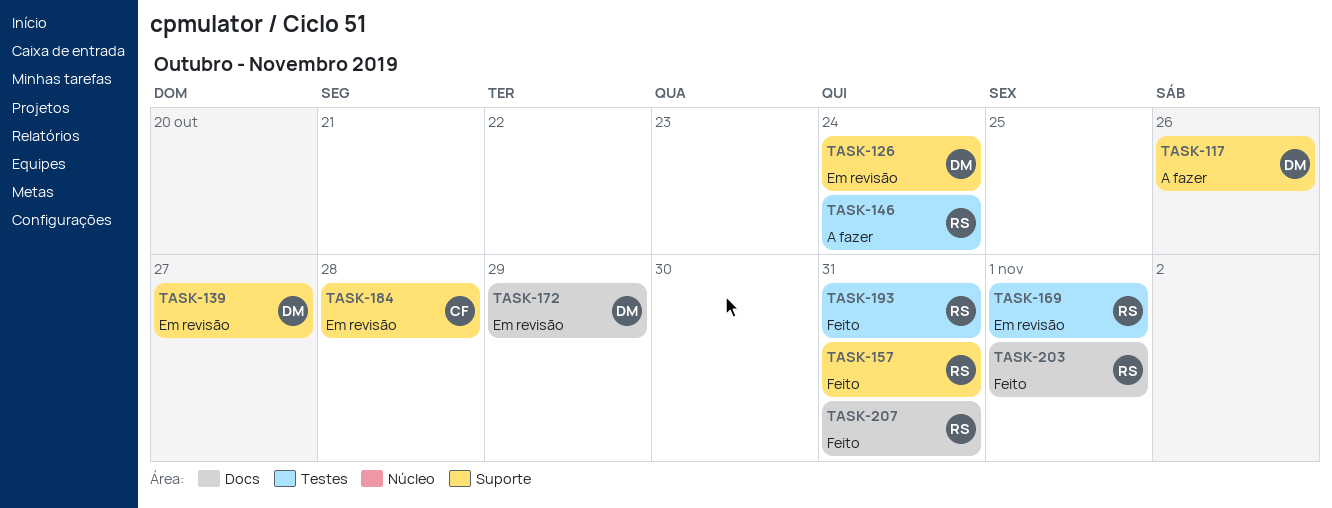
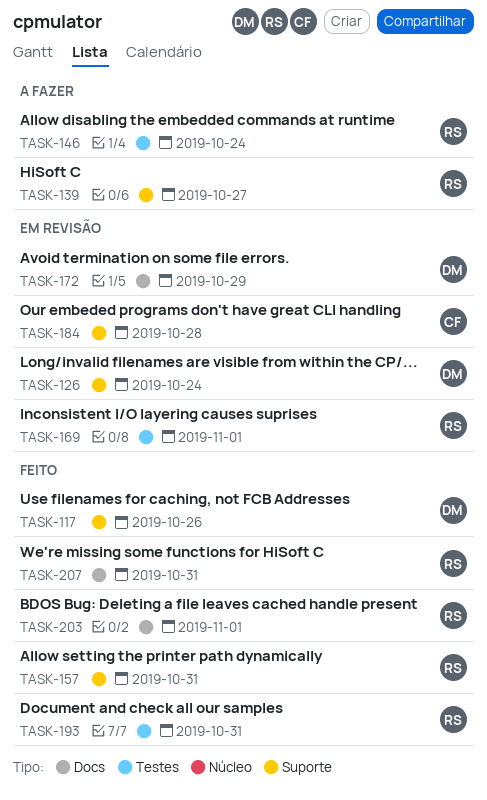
TASK-117, status: A fazer -> Feito
TASK-139, status: Em revisão -> A fazer
TASK-139, owner: DM -> RS

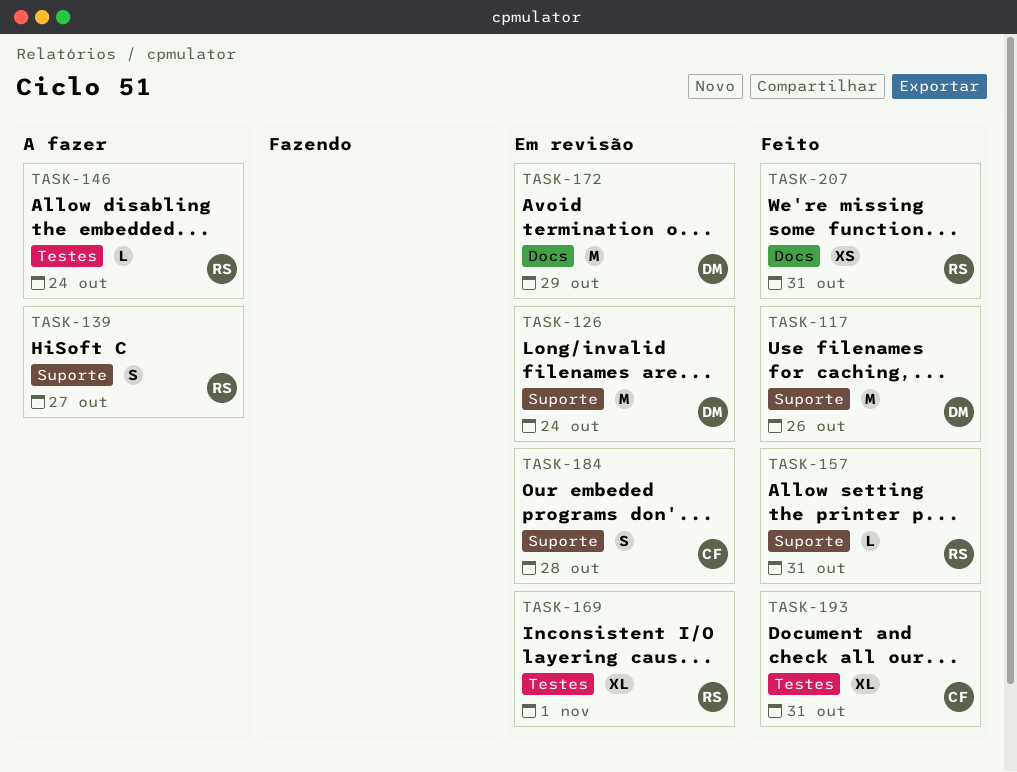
TASK-193, owner: RS -> CF
TASK-203: present -> none

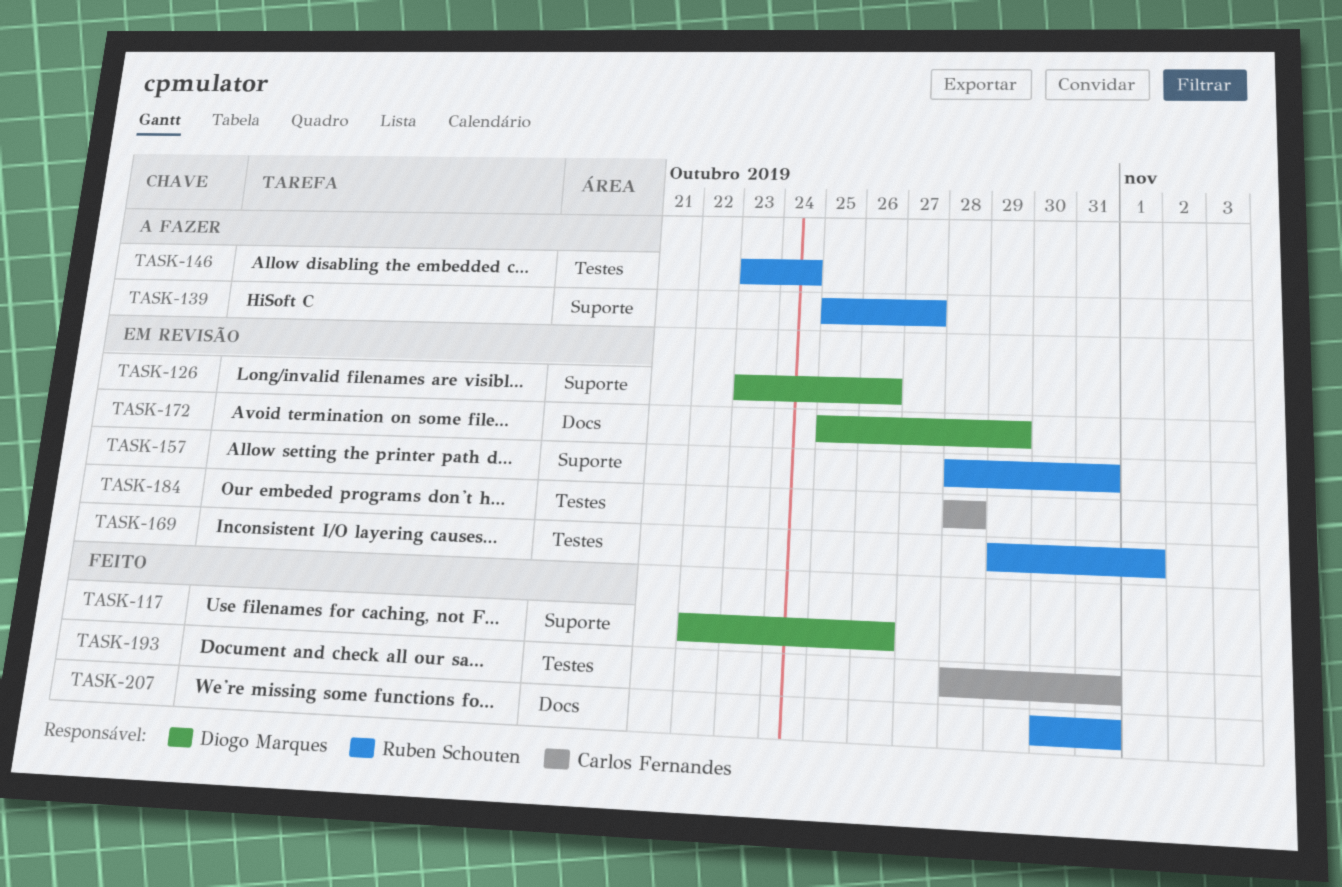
TASK-126, due: Oct 24 -> Oct 26
TASK-157, status: Feito -> Em revisão
TASK-184, label: Suporte -> Testes

